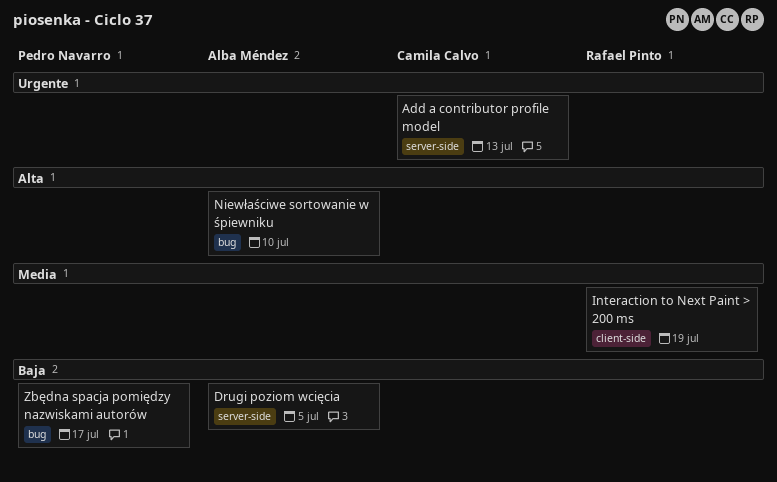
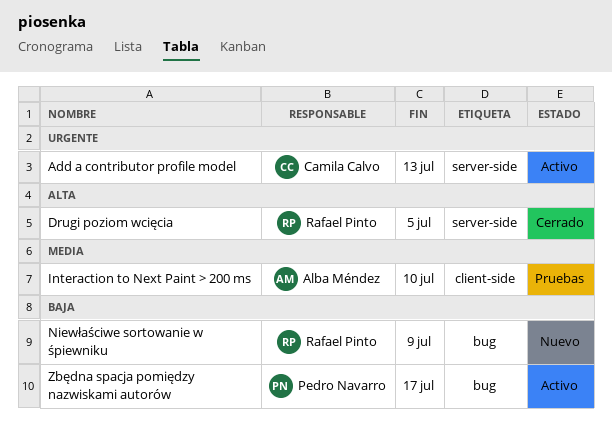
Drugi poziom wcięcia, owner: Alba Méndez -> Rafael Pinto
Drugi poziom wcięcia, priority: Baja -> Alta
Interaction to Next Paint > 200 ms, owner: Rafael Pinto -> Alba Méndez
Interaction to Next Paint > 200 ms, due: Jul 19 -> Jul 10
Niewłaściwe sortowanie w śpiewniku, owner: Alba Méndez -> Rafael Pinto
Niewłaściwe sortowanie w śpiewniku, priority: Alta -> Baja
Niewłaściwe sortowanie w śpiewniku, due: Jul 10 -> Jul 9

